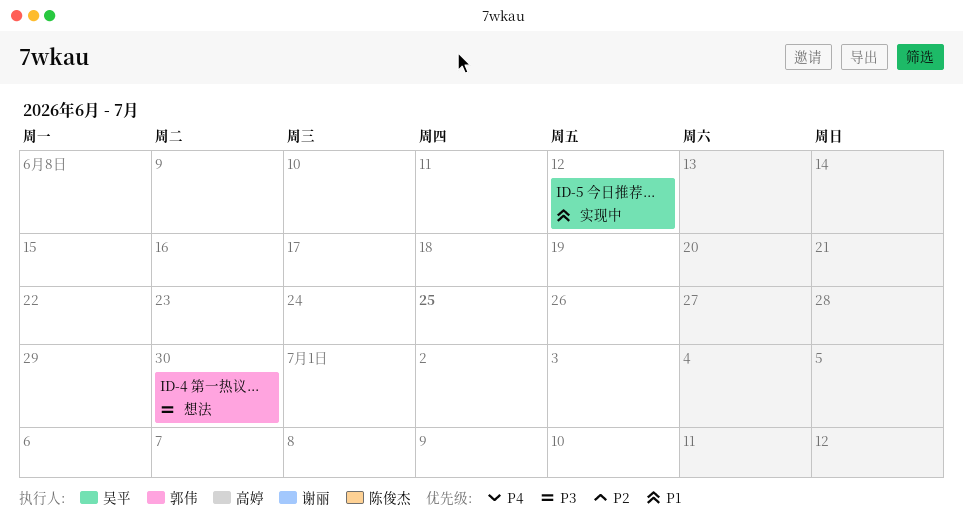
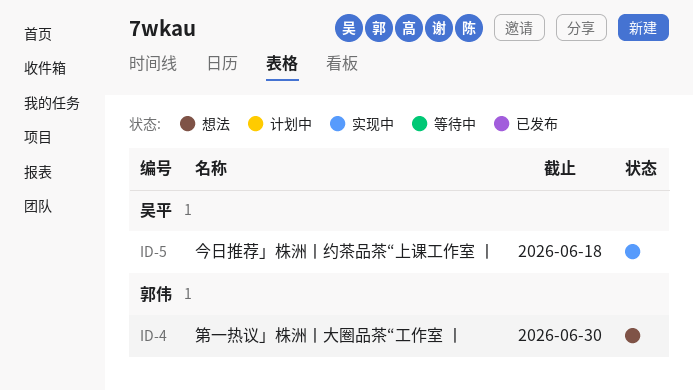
ID-5, due: Jun 12 -> Jun 18

